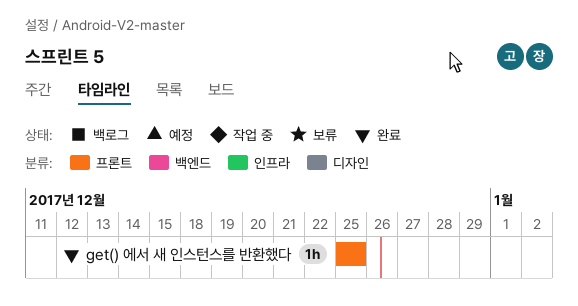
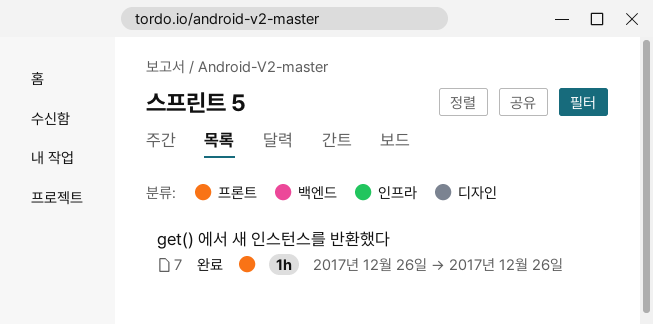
get() 에서 새 인스턴스를 반환했다, start: Dec 25 -> Dec 26
get() 에서 새 인스턴스를 반환했다, due: Dec 25 -> Dec 26

